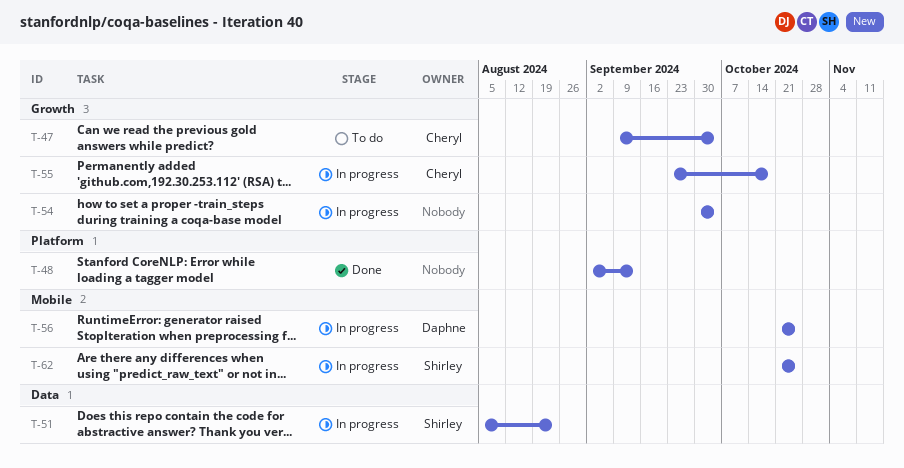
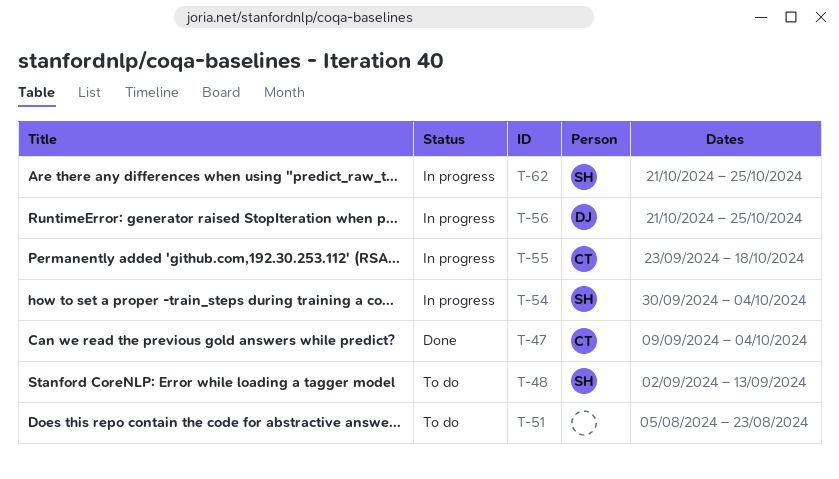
T-47, status: To do -> Done
T-48, status: Done -> To do
T-48, owner: none -> Shirley
T-51, status: In progress -> To do
T-51, owner: Shirley -> none
T-54, owner: none -> Shirley

